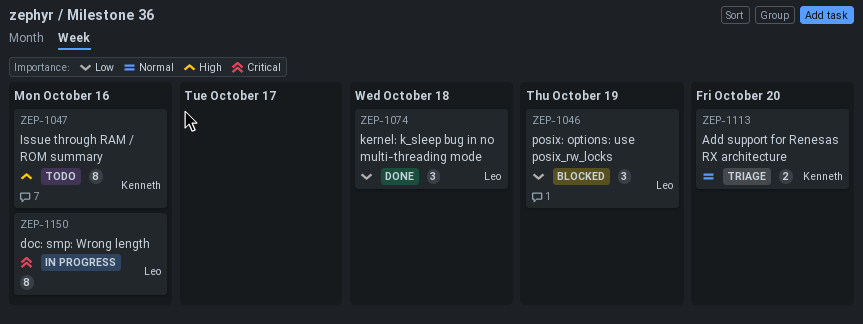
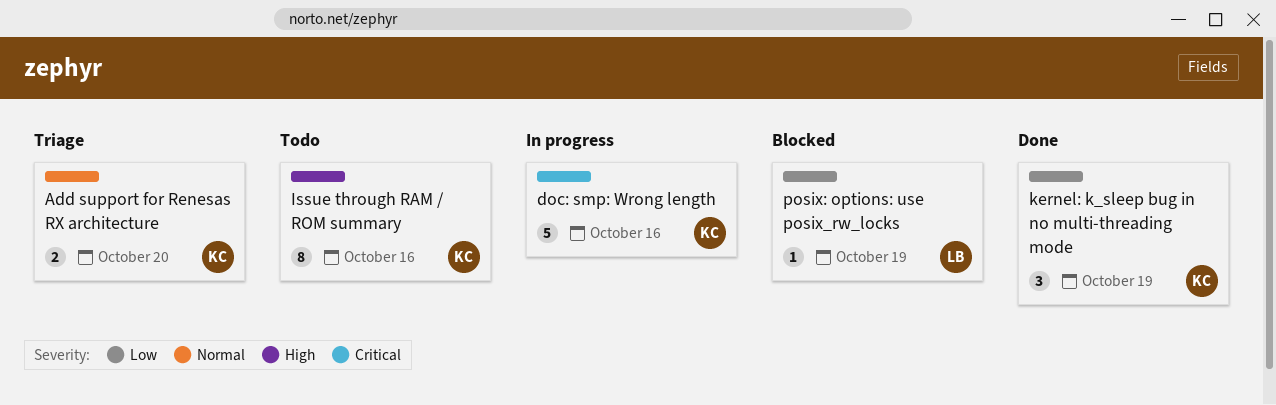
doc: smp: Wrong length, owner: Leo -> Kenneth
doc: smp: Wrong length, estimate: 8 -> 5
kernel: k_sleep bug in no multi-threading mode, owner: Leo -> Kenneth
kernel: k_sleep bug in no multi-threading mode, due: Oct 18 -> Oct 19
posix: options: use posix_rw_locks, estimate: 3 -> 1

